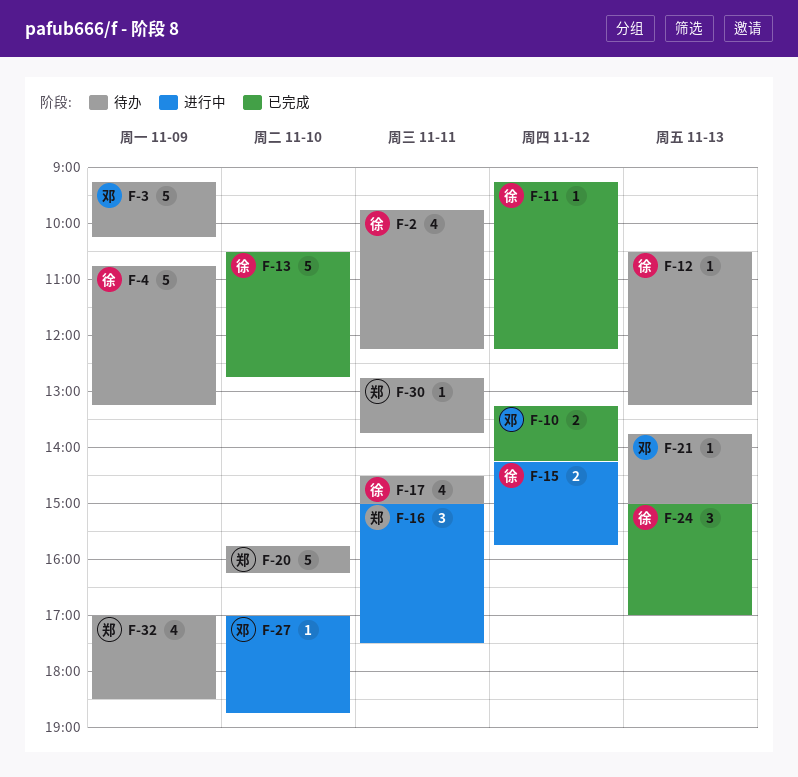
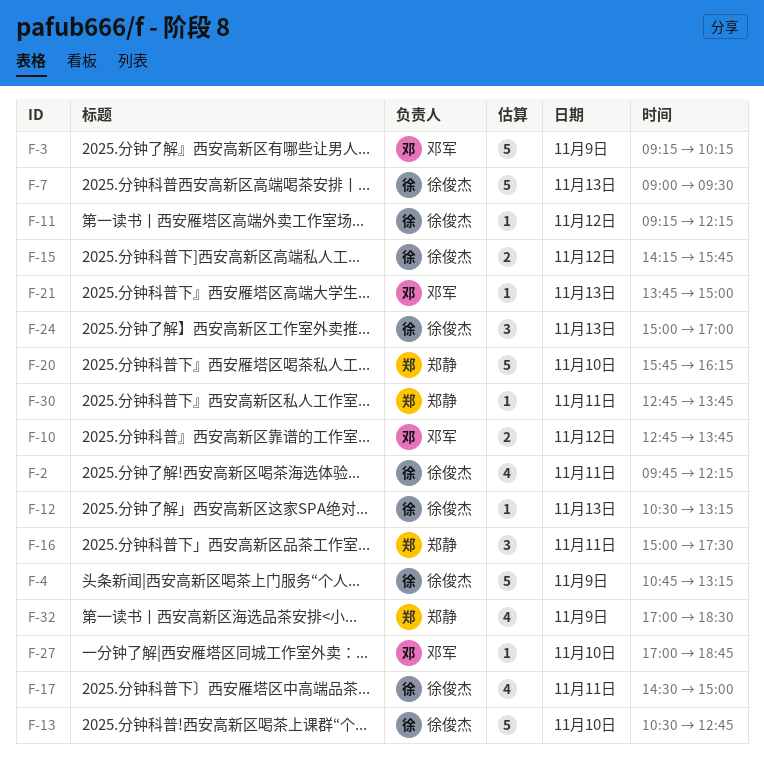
F-7: none -> present
F-10, begins: 13:15 -> 12:45
F-10, ends: 14:15 -> 13:45

